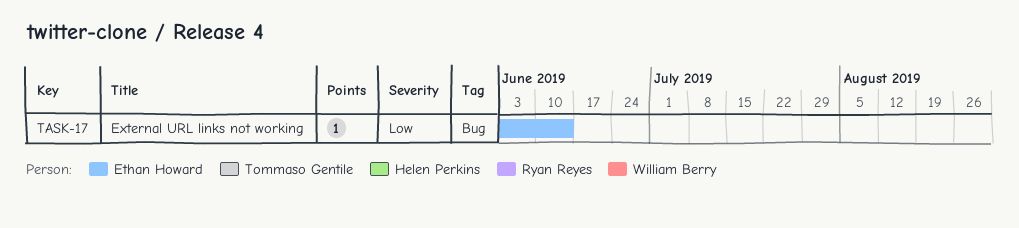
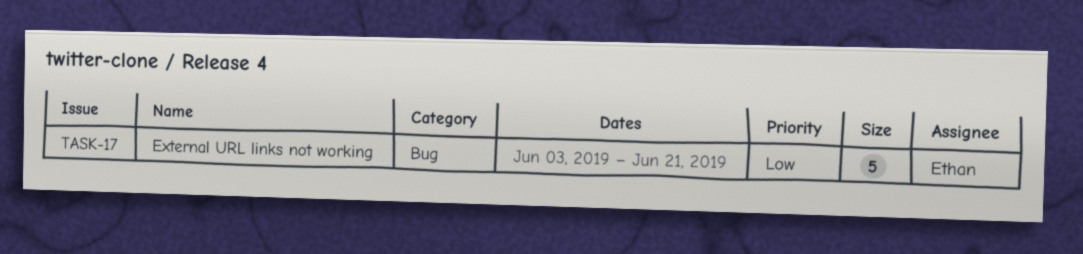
TASK-17, estimate: 1 -> 5
TASK-17, due: Jun 14 -> Jun 21

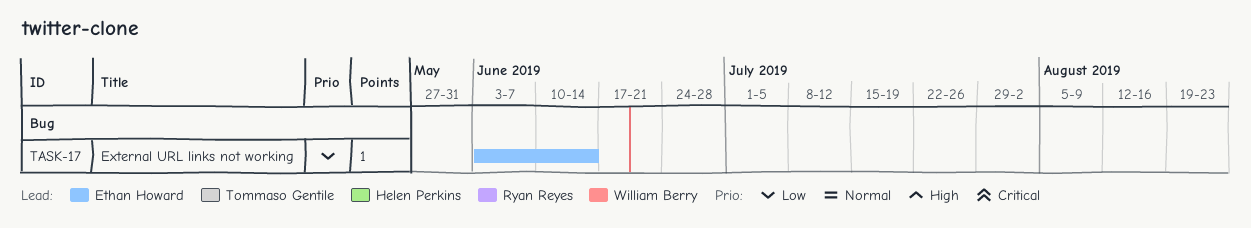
TASK-17, estimate: 5 -> 1
TASK-17, due: Jun 21 -> Jun 14

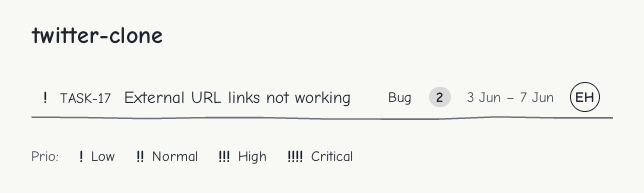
TASK-17, estimate: 1 -> 2
TASK-17, due: Jun 14 -> Jun 7

